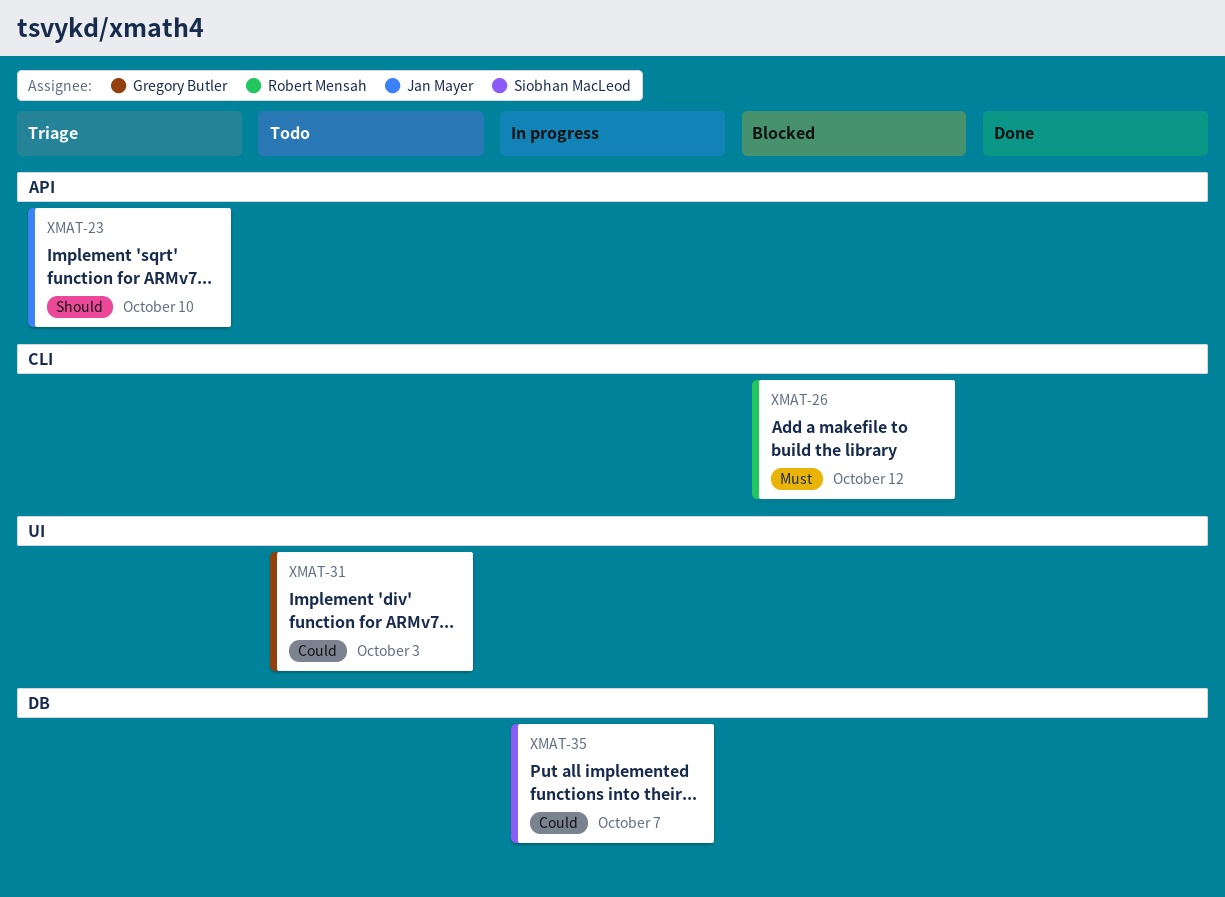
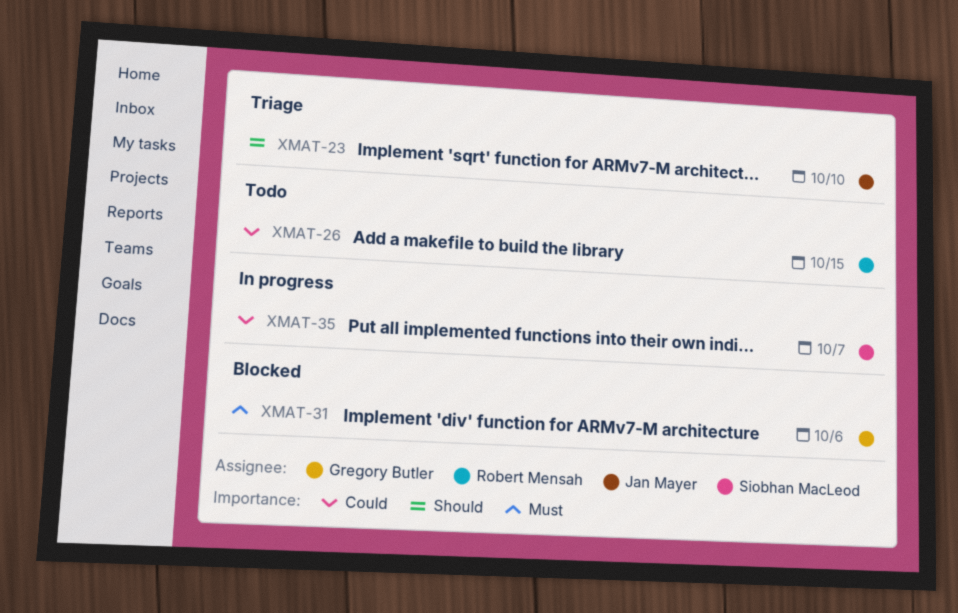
XMAT-26, status: Blocked -> Todo
XMAT-26, priority: Must -> Could
XMAT-26, due: Oct 12 -> Oct 15
XMAT-31, status: Todo -> Blocked
XMAT-31, priority: Could -> Must
XMAT-31, due: Oct 3 -> Oct 6

